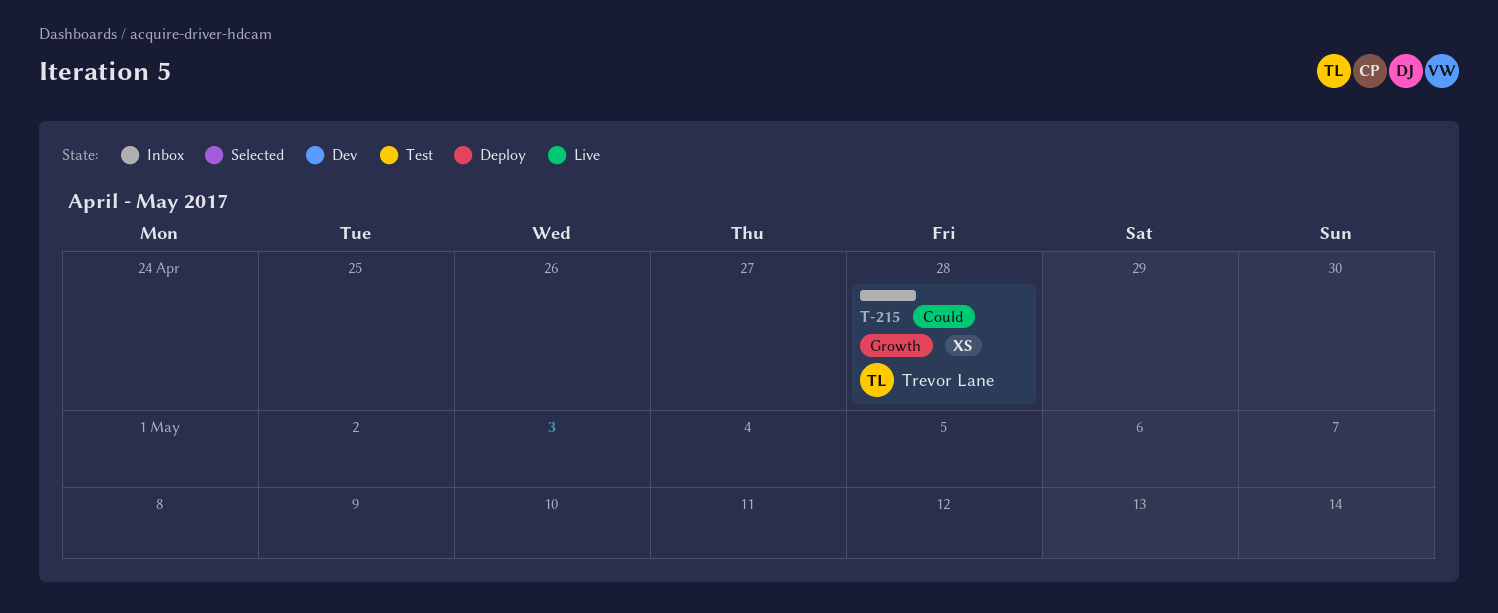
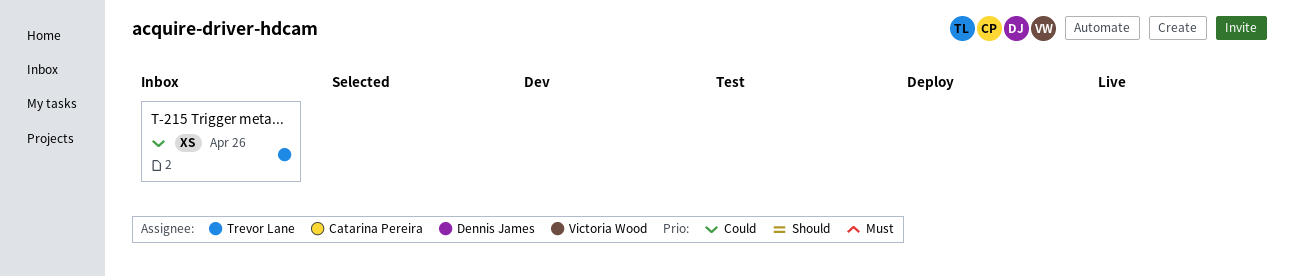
T-215, due: Apr 28 -> Apr 26

